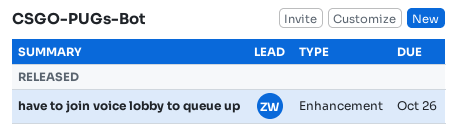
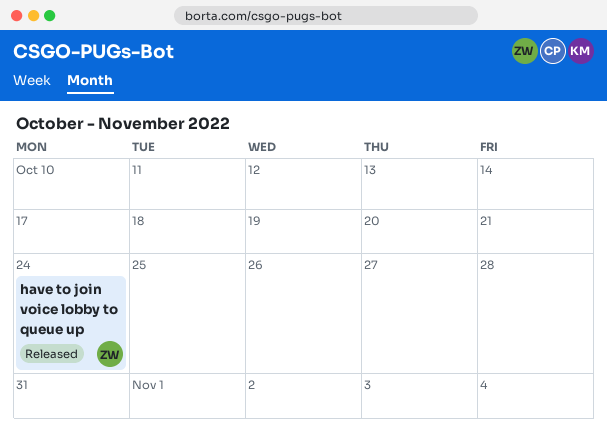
have to join voice lobby to queue up, due: Oct 26 -> Oct 24

